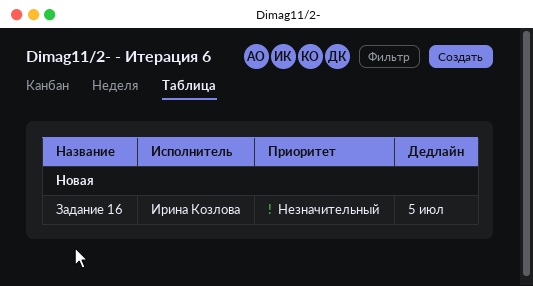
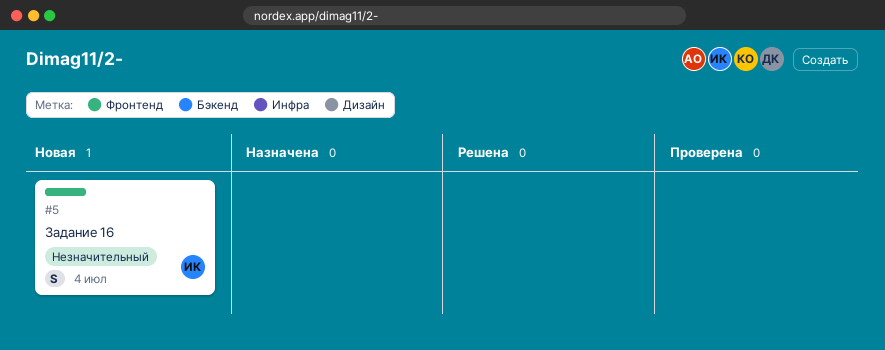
Задание 16, due: Jul 5 -> Jul 4

